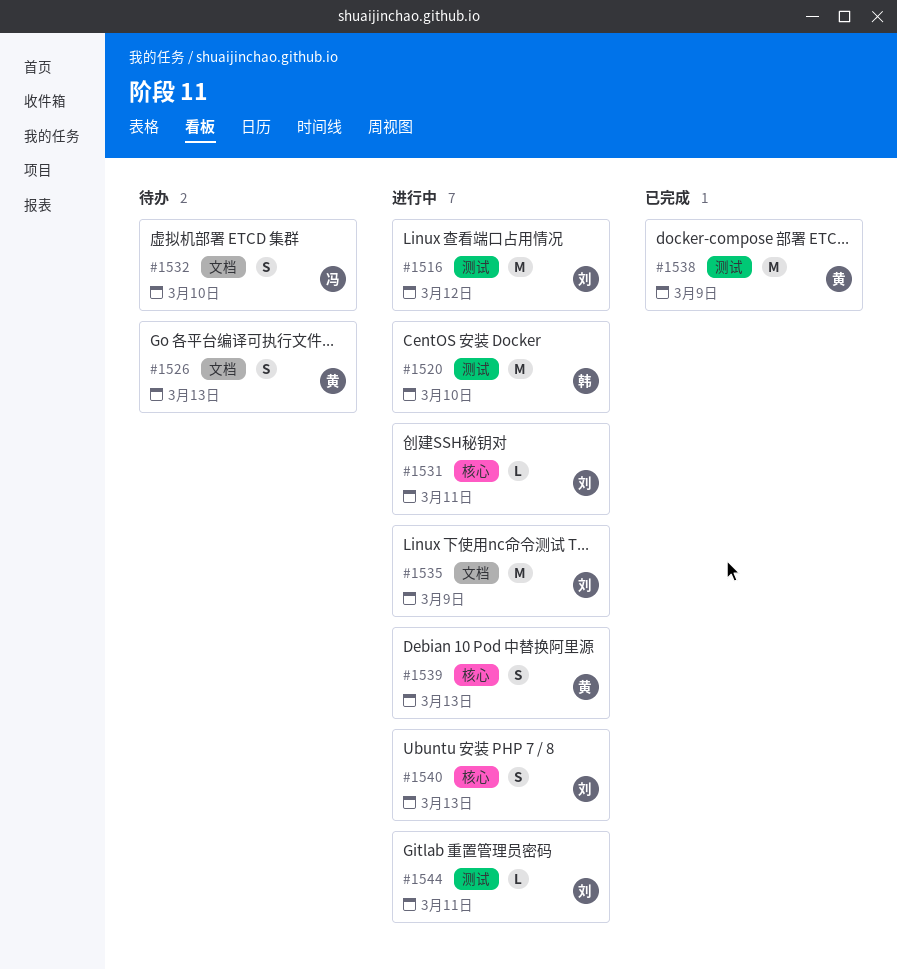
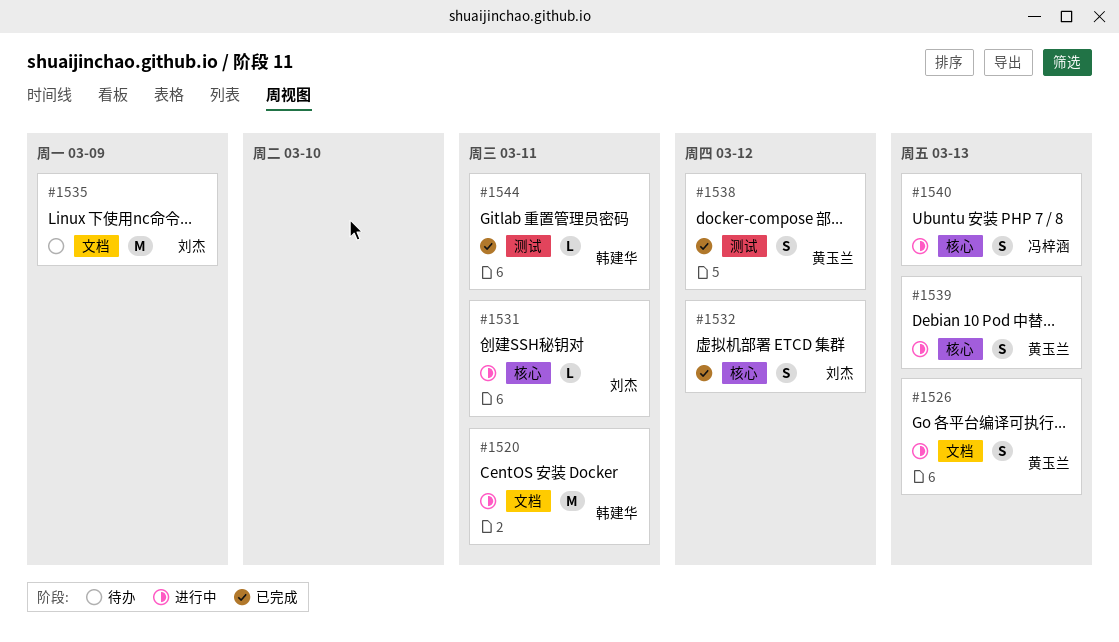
#1516: present -> none
#1520, label: 测试 -> 文档
#1520, due: Mar 10 -> Mar 11
#1526, status: 待办 -> 进行中
#1532, status: 待办 -> 已完成
#1532, owner: 冯梓涵 -> 刘杰
#1532, label: 文档 -> 核心
#1532, due: Mar 10 -> Mar 12
#1535, status: 进行中 -> 待办
#1538, estimate: M -> S
#1538, due: Mar 9 -> Mar 12
#1540, owner: 刘杰 -> 冯梓涵
#1544, status: 进行中 -> 已完成
#1544, owner: 刘杰 -> 韩建华

